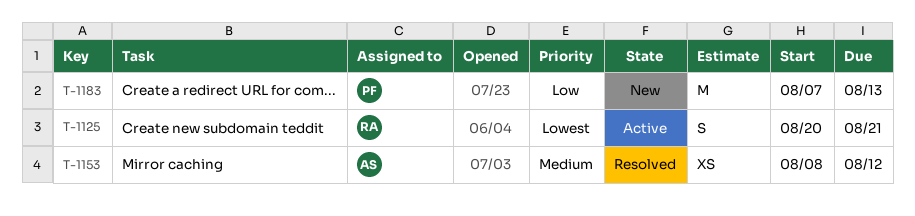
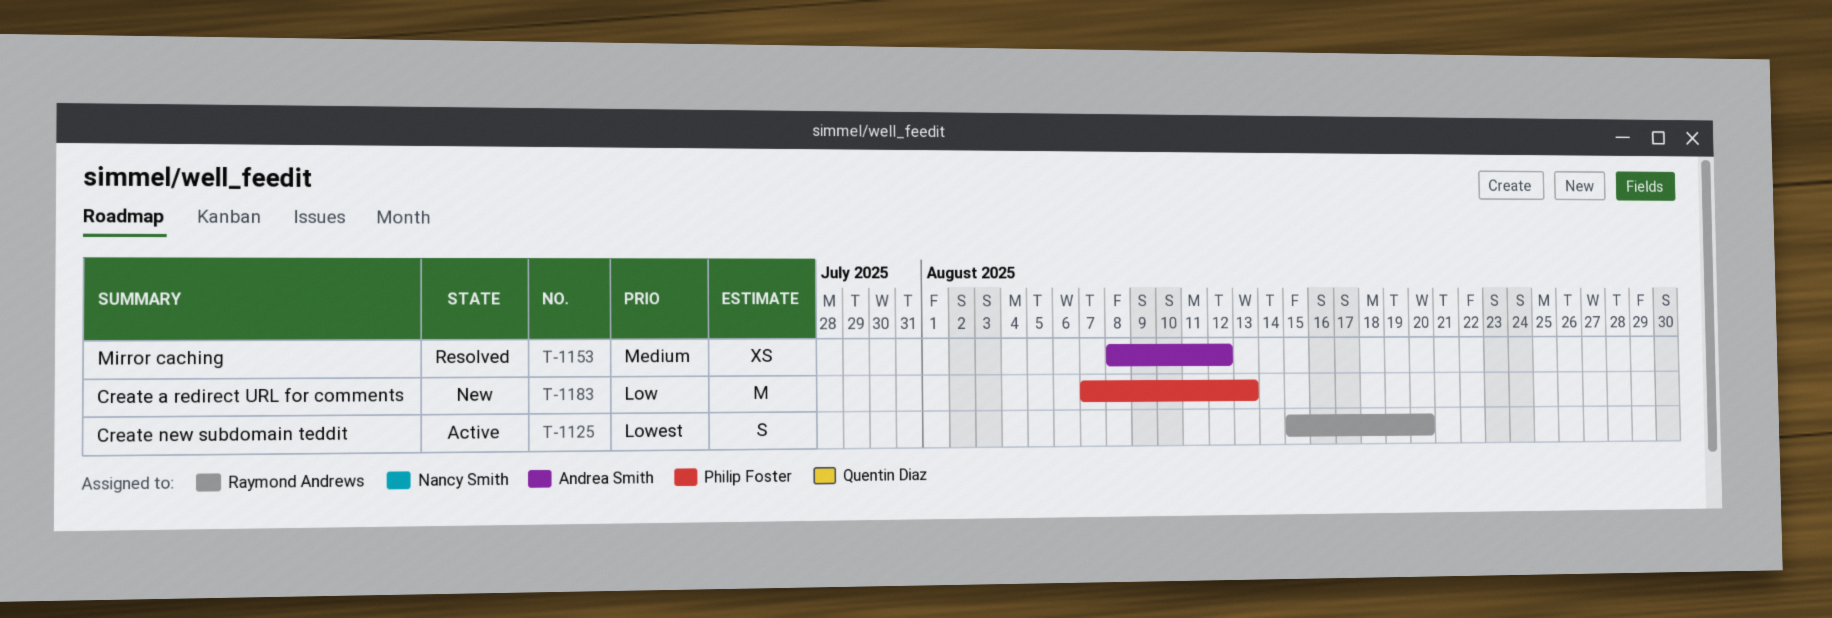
T-1125, start: Aug 20 -> Aug 15
T-1125, due: Aug 21 -> Aug 20

